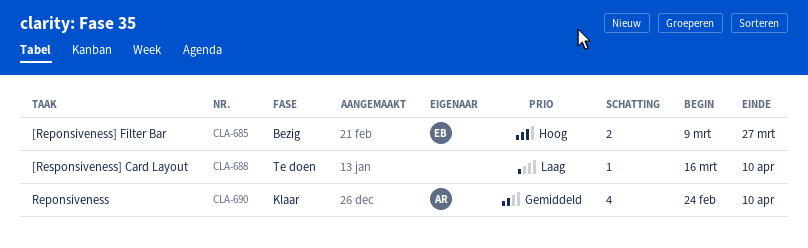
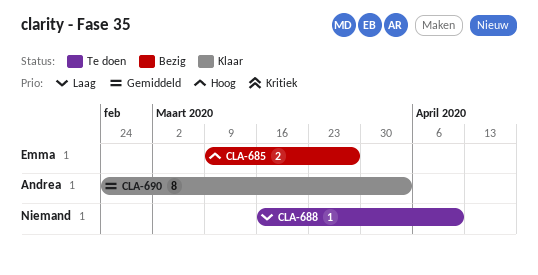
CLA-690, estimate: 4 -> 8
CLA-690, due: Apr 10 -> Apr 3

